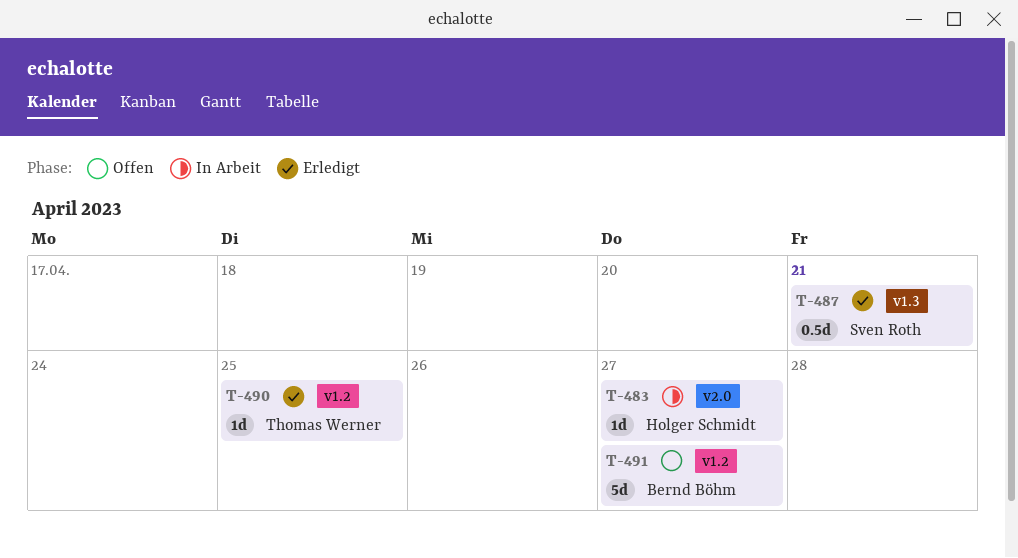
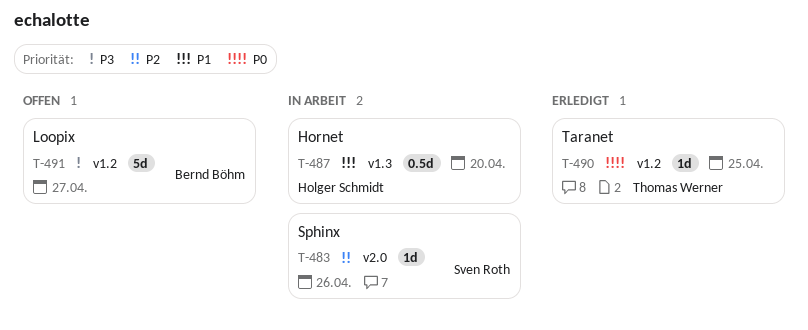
T-483, owner: Holger Schmidt -> Sven Roth
T-483, due: Apr 27 -> Apr 26
T-487, status: Erledigt -> In Arbeit
T-487, owner: Sven Roth -> Holger Schmidt
T-487, due: Apr 21 -> Apr 20

